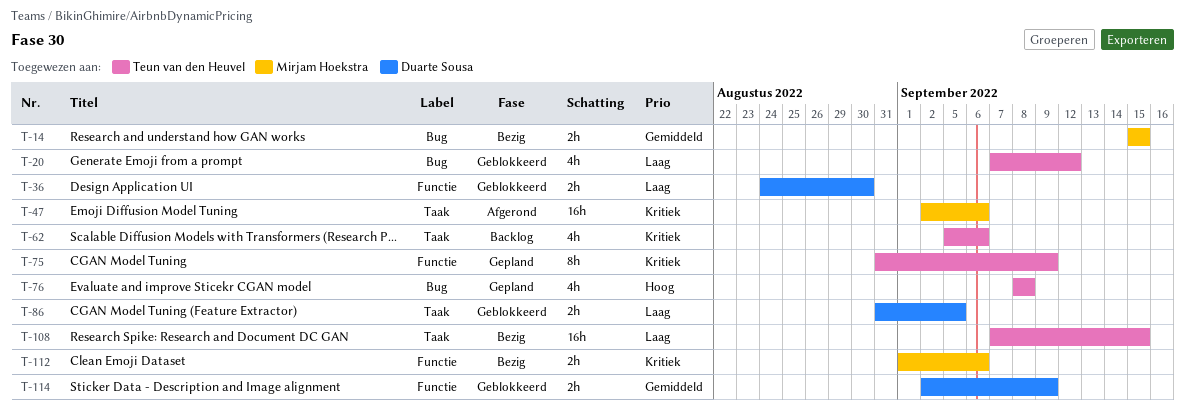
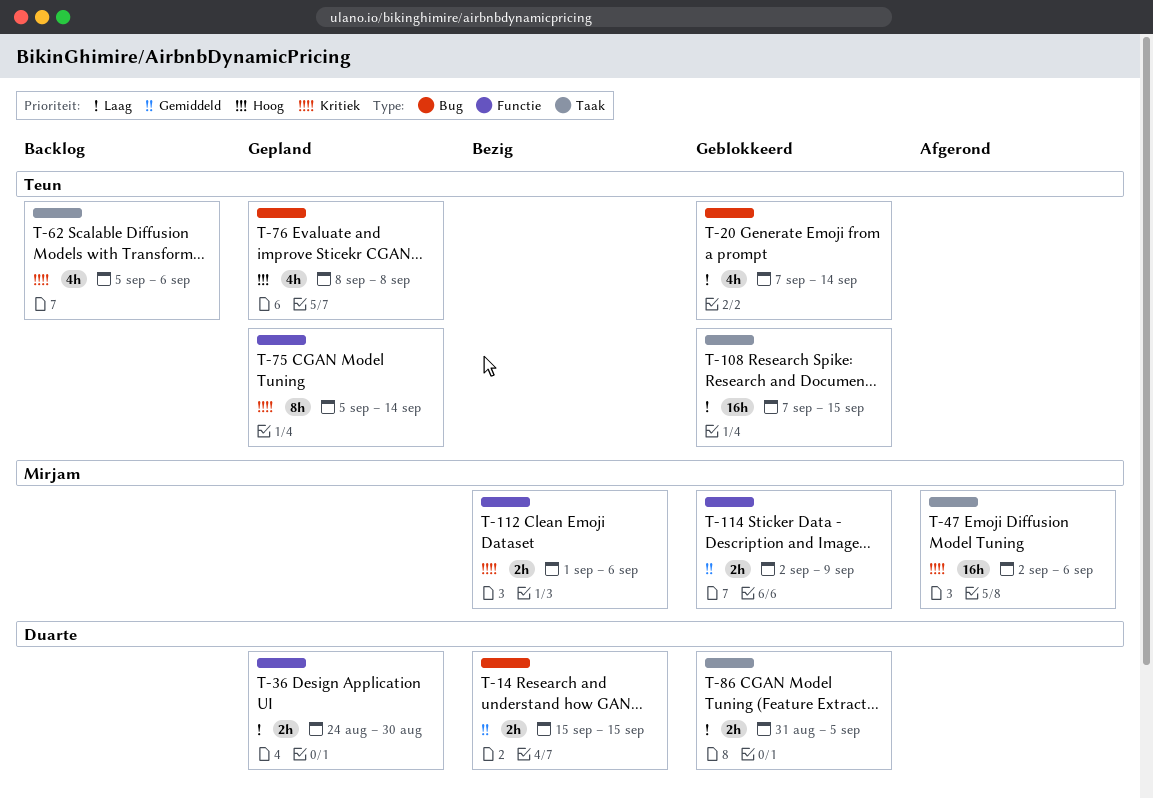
T-14, owner: Mirjam Hoekstra -> Duarte Sousa
T-20, due: Sep 12 -> Sep 14
T-36, status: Geblokkeerd -> Gepland
T-75, start: Aug 31 -> Sep 5
T-75, due: Sep 9 -> Sep 14
T-108, status: Bezig -> Geblokkeerd
T-114, owner: Duarte Sousa -> Mirjam Hoekstra

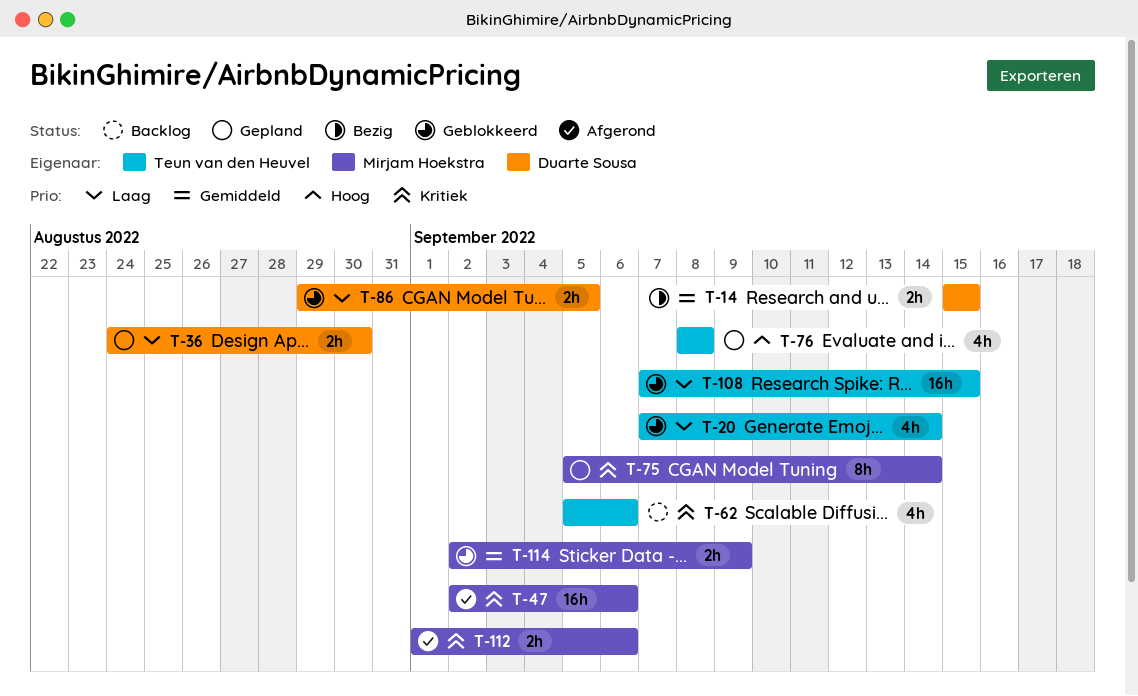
T-75, owner: Teun van den Heuvel -> Mirjam Hoekstra
T-86, start: Aug 31 -> Aug 29
T-112, status: Bezig -> Afgerond

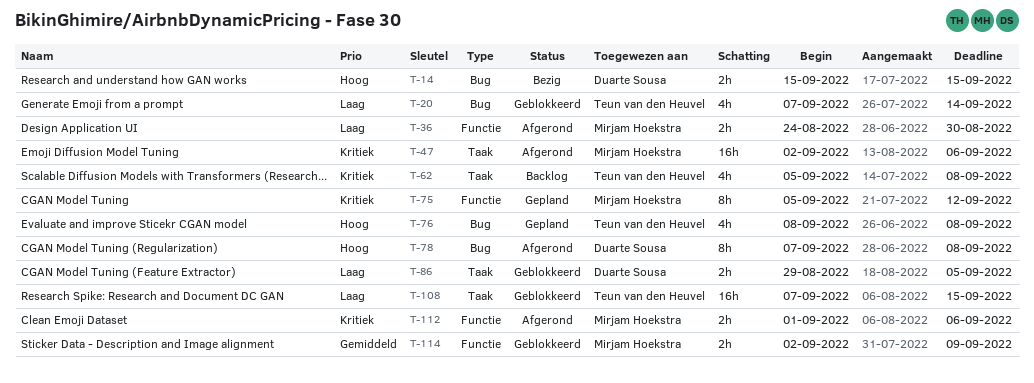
T-14, priority: Gemiddeld -> Hoog
T-36, status: Gepland -> Afgerond
T-36, owner: Duarte Sousa -> Mirjam Hoekstra
T-62, due: Sep 6 -> Sep 8
T-75, due: Sep 14 -> Sep 12
T-78: none -> present

